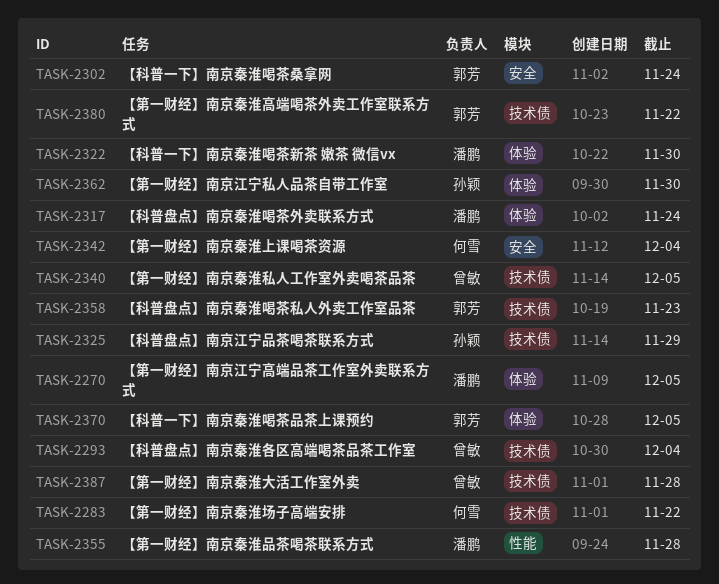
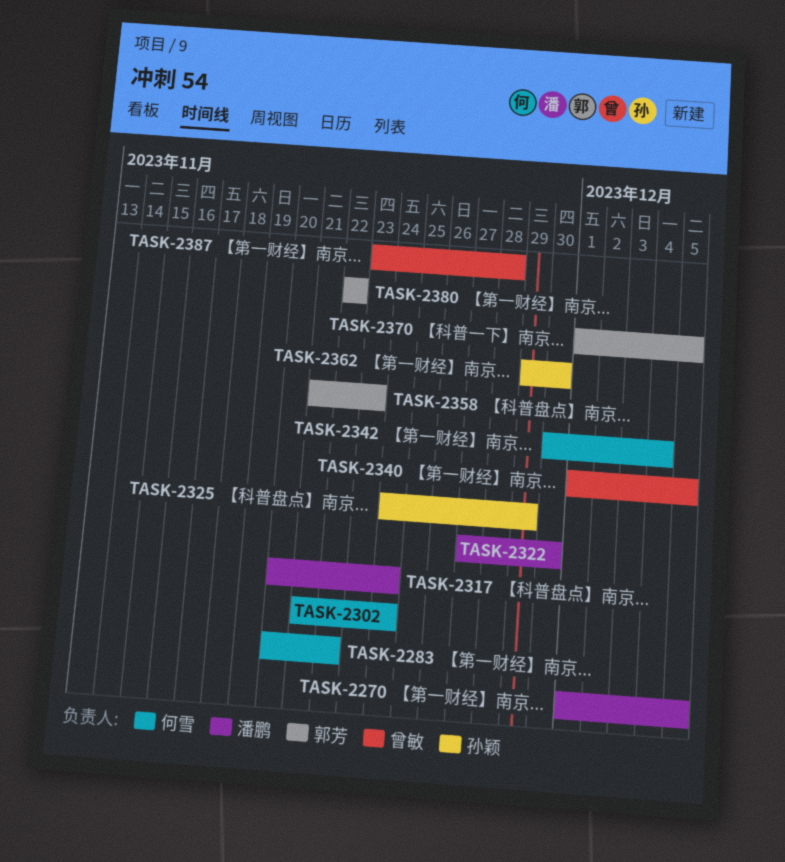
TASK-2293: present -> none
TASK-2302, owner: 郭芳 -> 何雪
TASK-2355: present -> none

